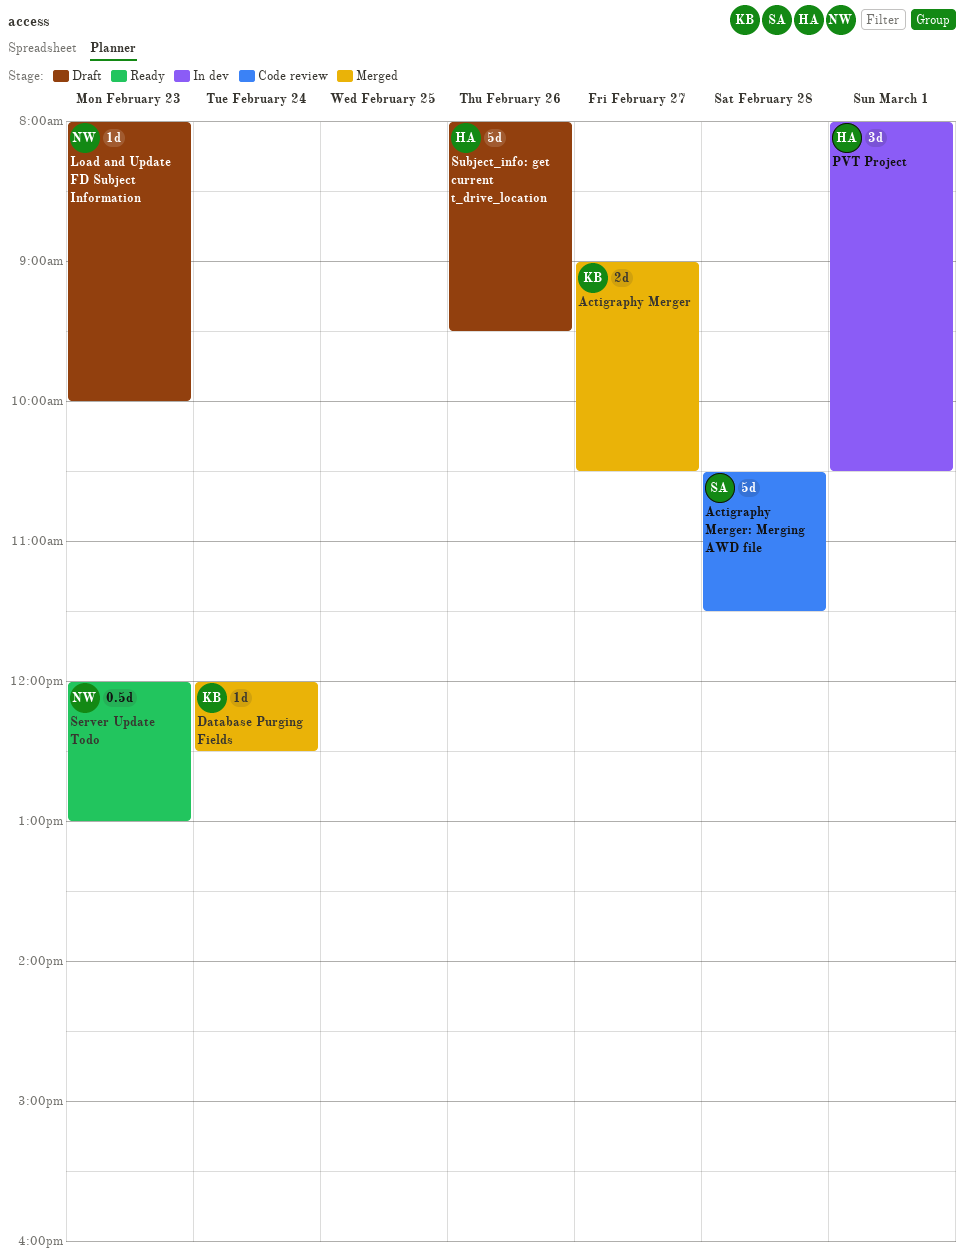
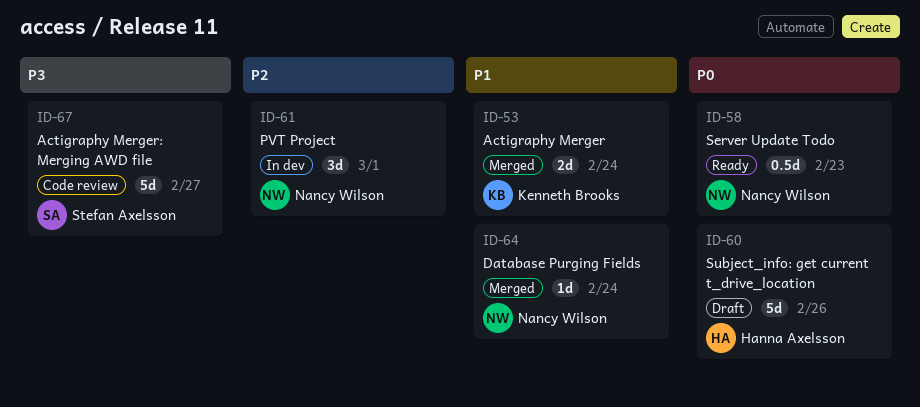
Actigraphy Merger, day: Feb 27 -> Feb 24
Actigraphy Merger: Merging AWD file, day: Feb 28 -> Feb 27
Database Purging Fields, owner: Kenneth Brooks -> Nancy Wilson
Load and Update FD Subject Information: present -> none
PVT Project, owner: Hanna Axelsson -> Nancy Wilson

